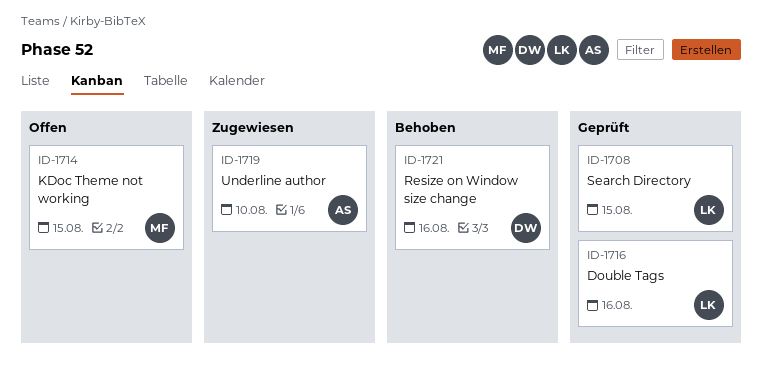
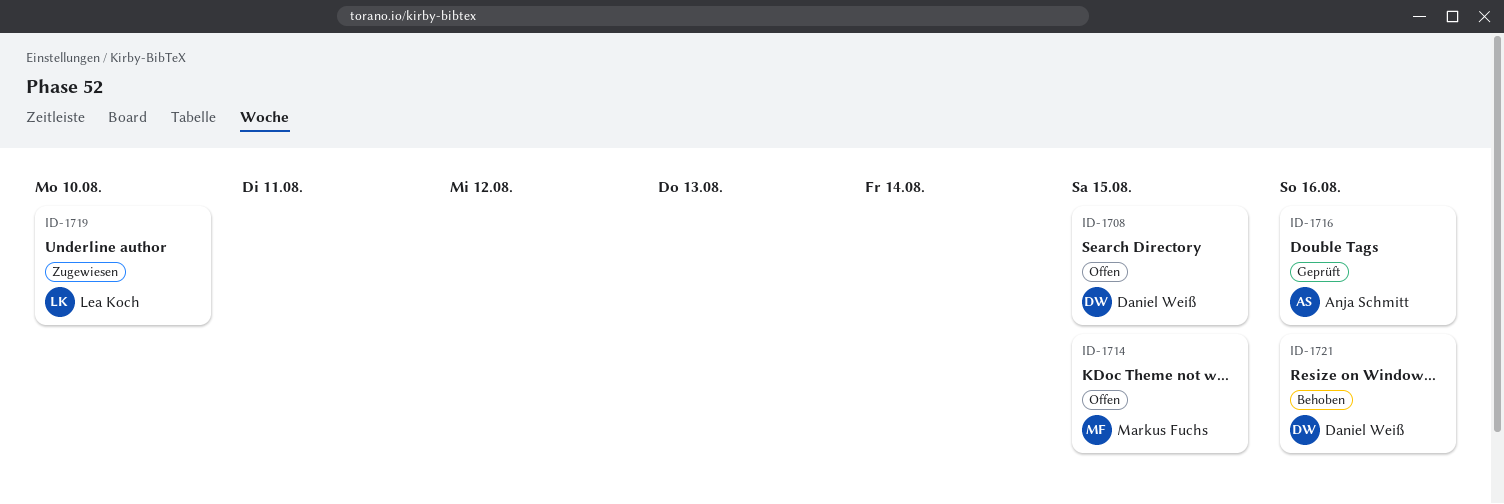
ID-1708, status: Geprüft -> Offen
ID-1708, owner: Lea Koch -> Daniel Weiß
ID-1716, owner: Lea Koch -> Anja Schmitt
ID-1719, owner: Anja Schmitt -> Lea Koch

